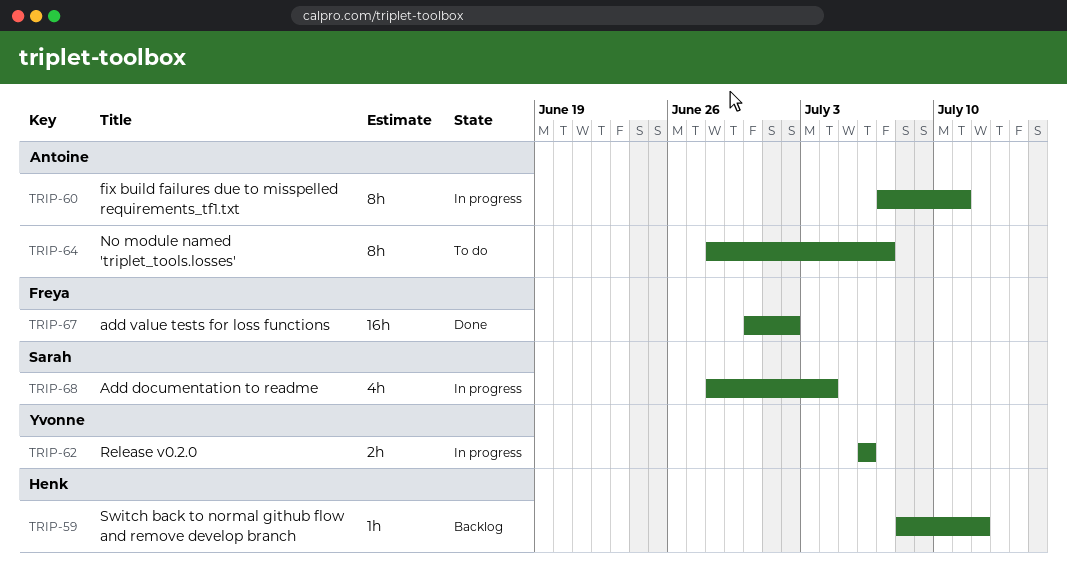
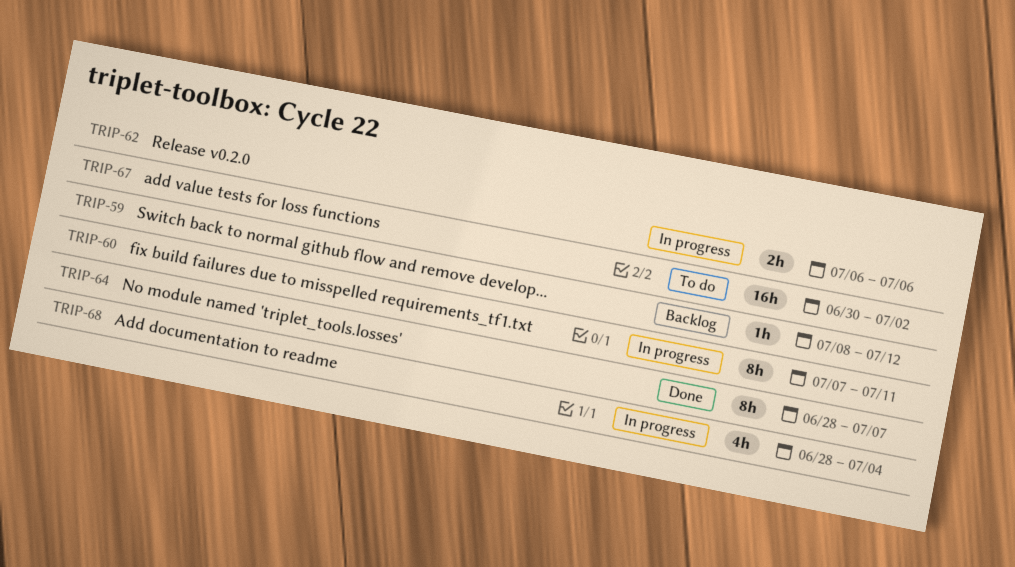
TRIP-64, status: To do -> Done
TRIP-67, status: Done -> To do

